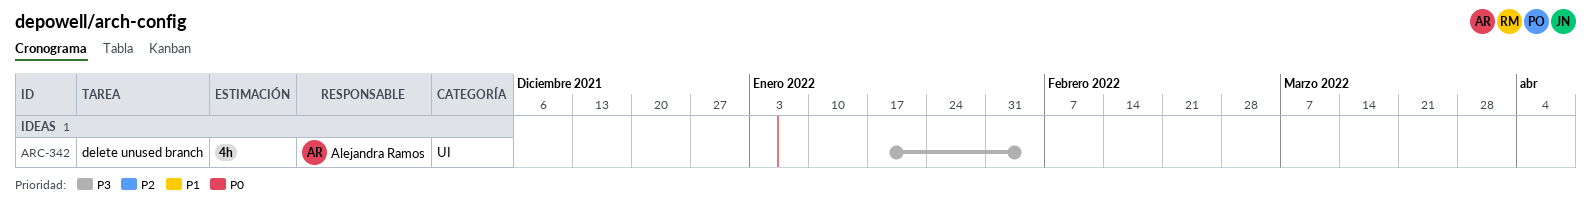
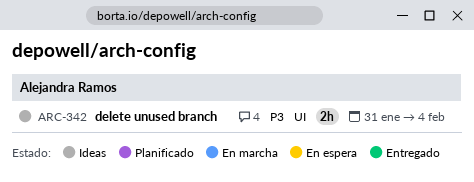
ARC-342, estimate: 4h -> 2h
ARC-342, start: Jan 17 -> Jan 31

